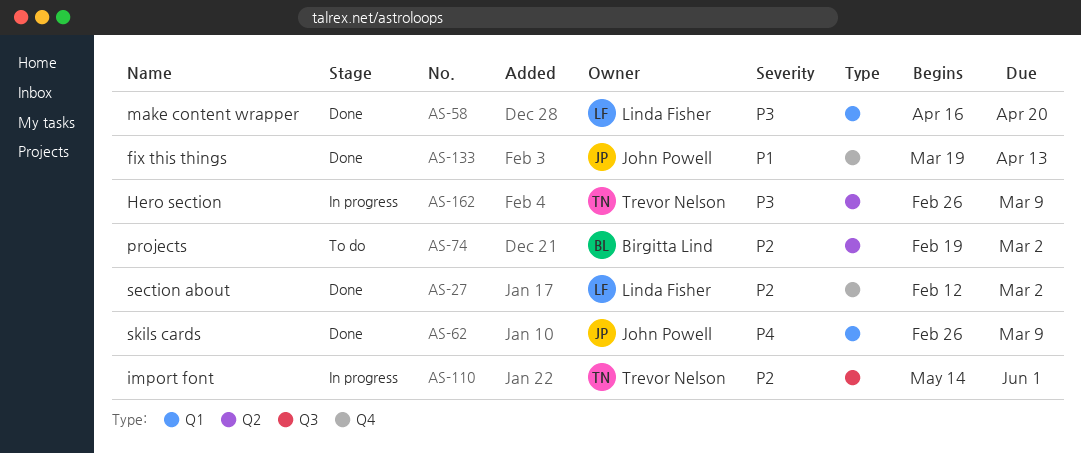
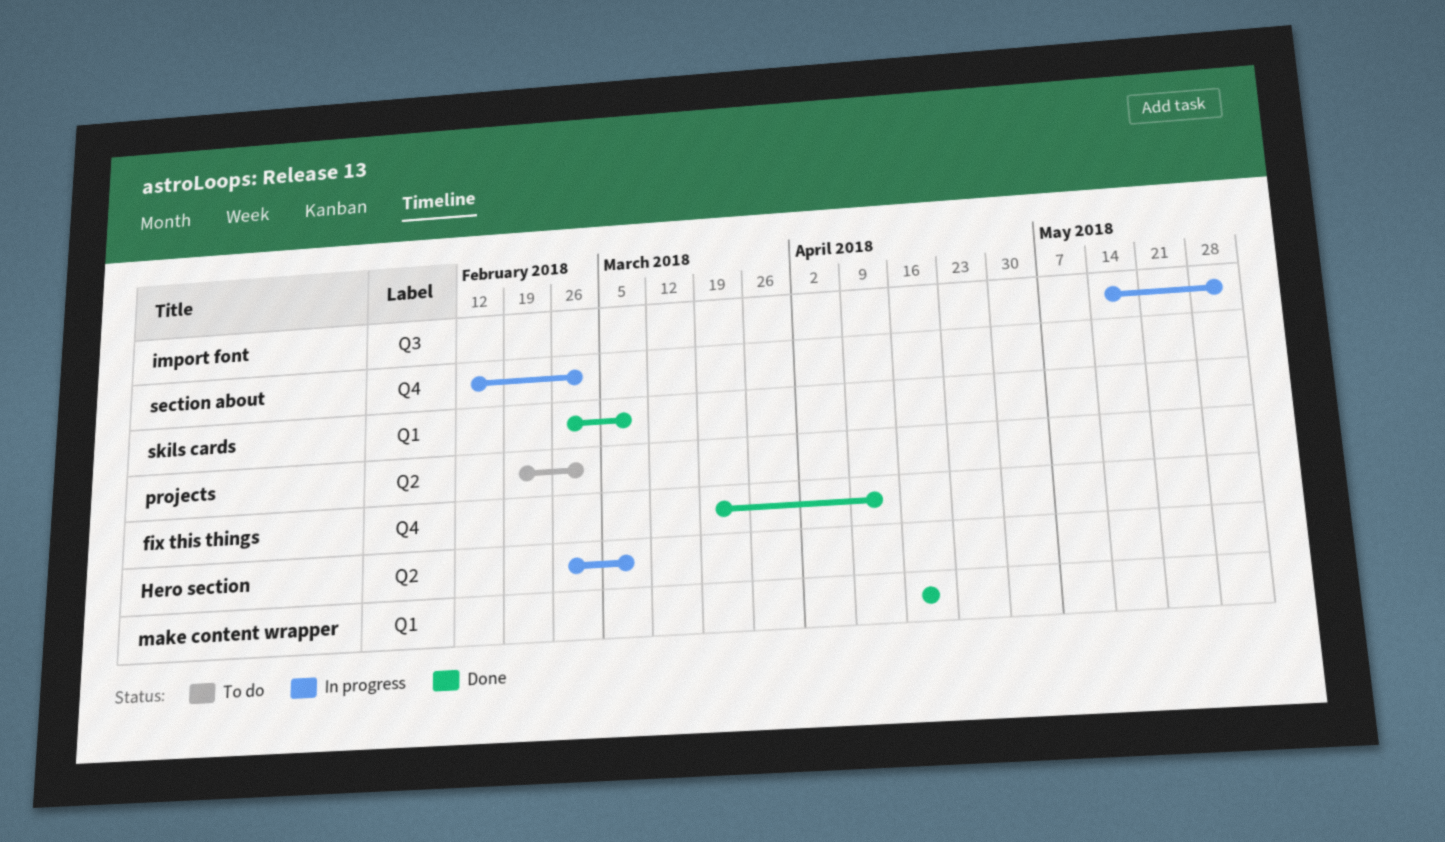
section about, status: Done -> In progress

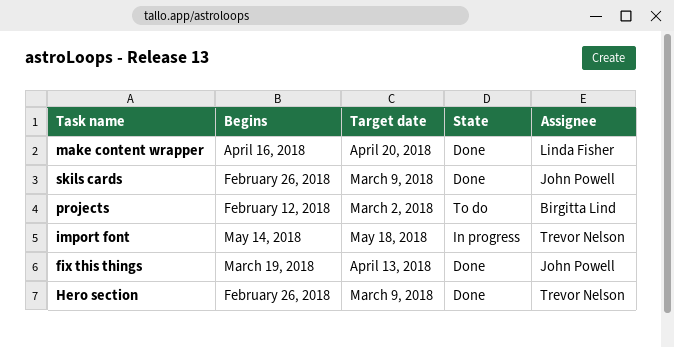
Hero section, status: In progress -> Done
import font, due: Jun 1 -> May 18
projects, start: Feb 19 -> Feb 12
section about: present -> none

